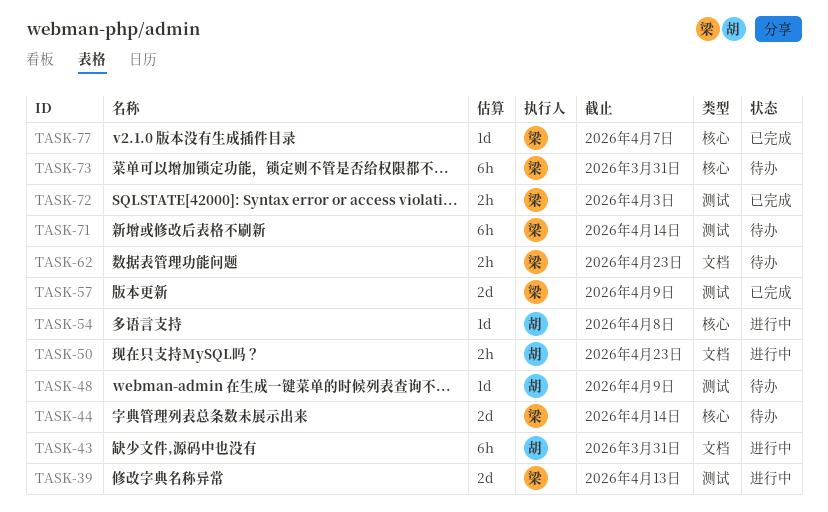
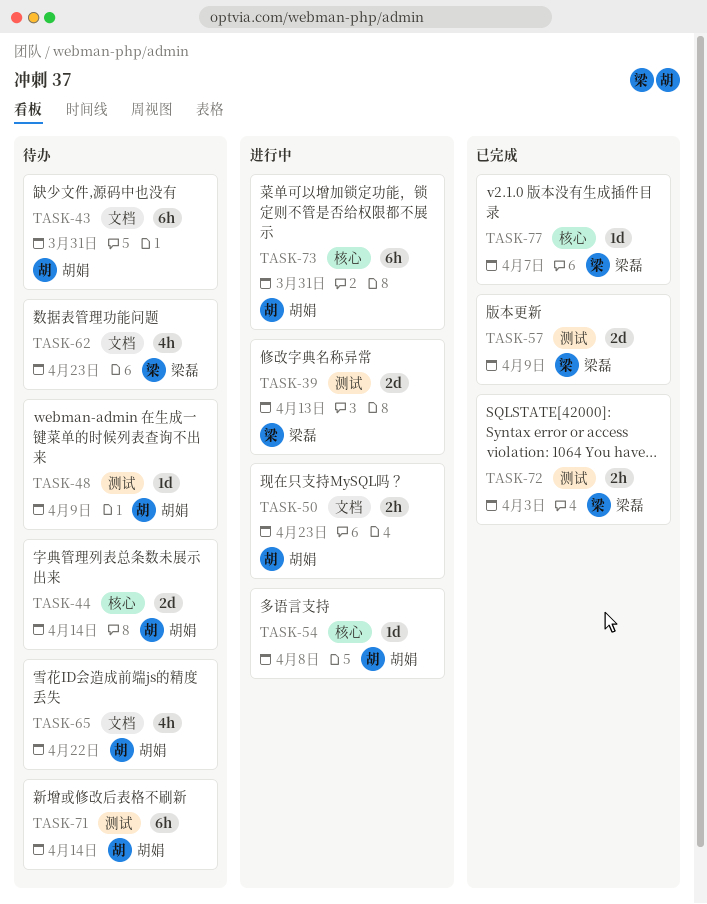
TASK-43, status: 进行中 -> 待办
TASK-44, owner: 梁磊 -> 胡娟
TASK-62, estimate: 2h -> 4h
TASK-65: none -> present
TASK-71, owner: 梁磊 -> 胡娟
TASK-73, status: 待办 -> 进行中
TASK-73, owner: 梁磊 -> 胡娟

